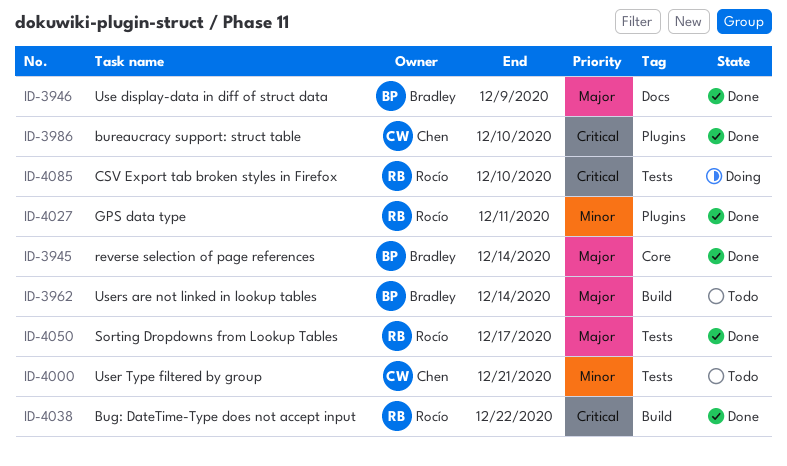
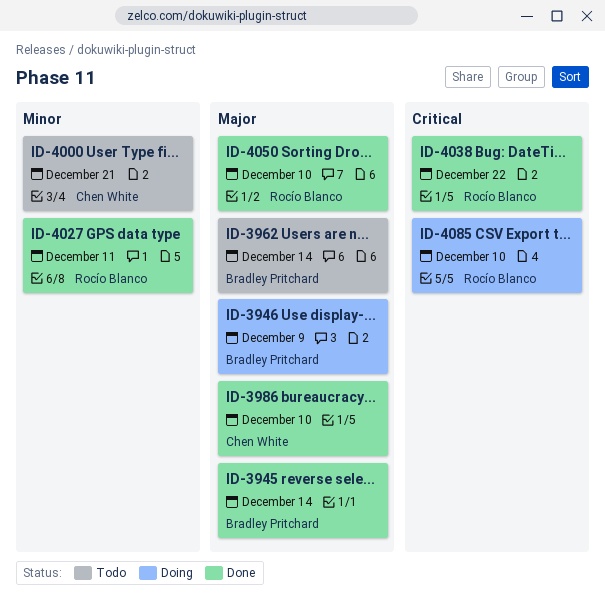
ID-3946, status: Done -> Doing
ID-3986, priority: Critical -> Major
ID-4050, due: Dec 17 -> Dec 10

